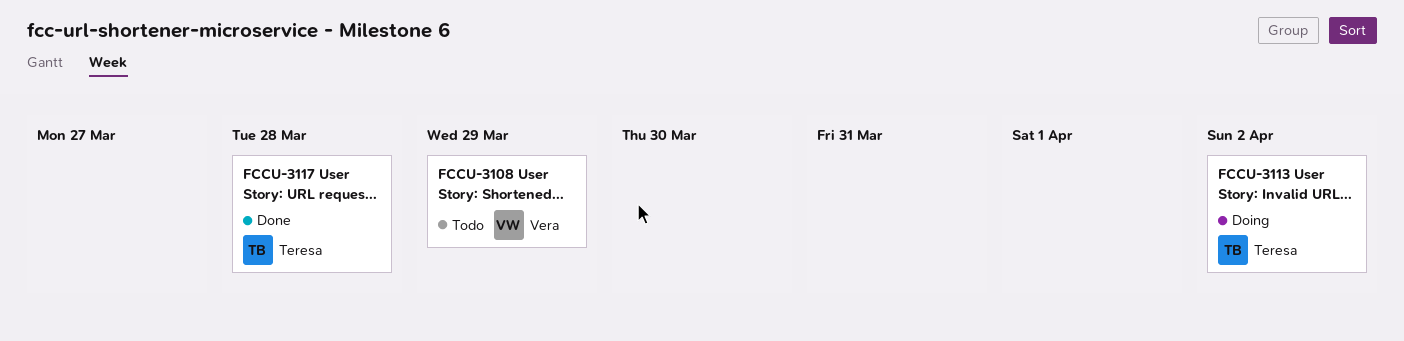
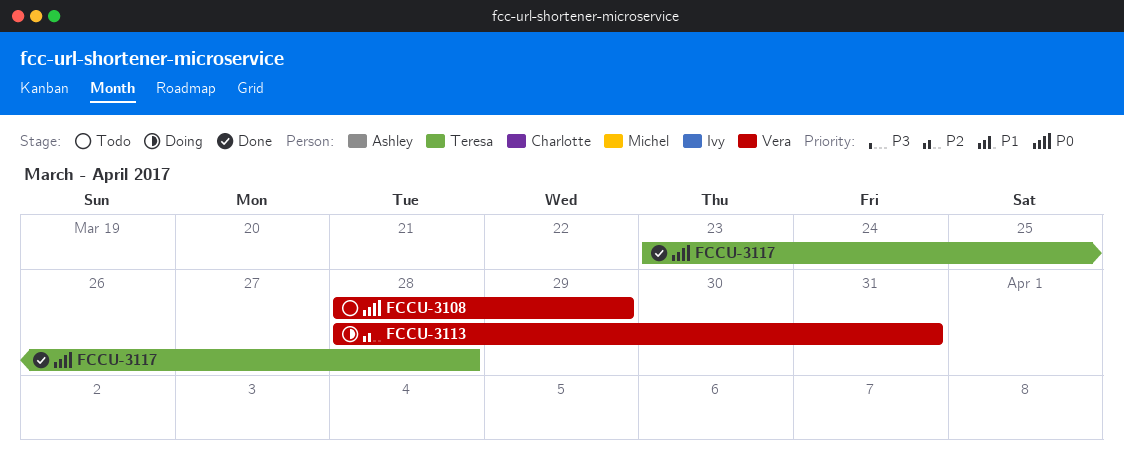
FCCU-3113, owner: Teresa -> Vera
FCCU-3113, due: Apr 2 -> Mar 31

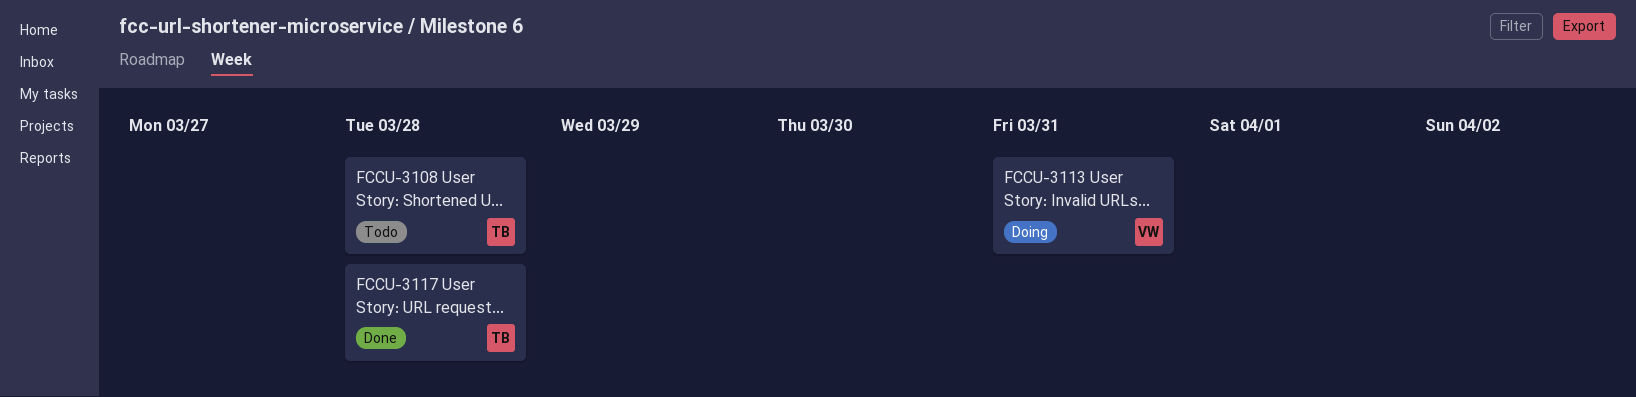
FCCU-3108, owner: Vera -> Teresa
FCCU-3108, due: Mar 29 -> Mar 28

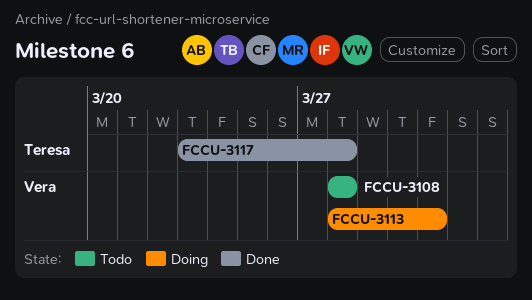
FCCU-3108, owner: Teresa -> Vera

